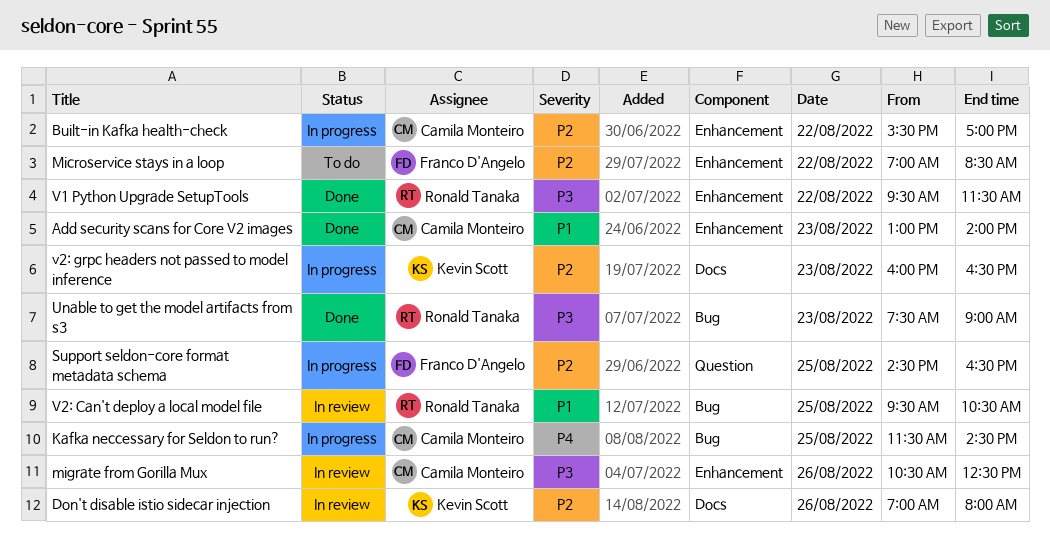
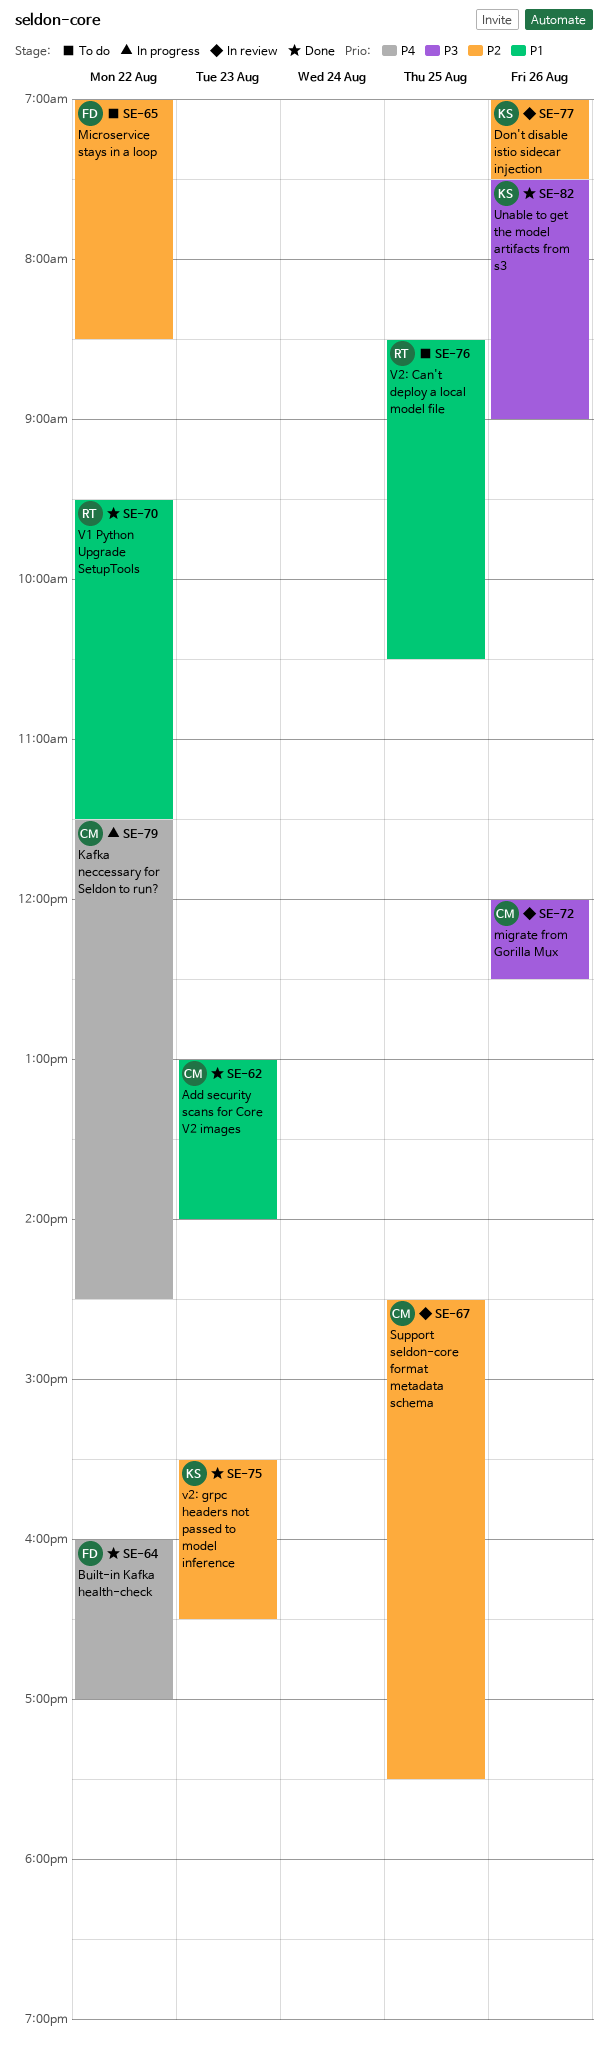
Built-in Kafka health-check, status: In progress -> Done
Built-in Kafka health-check, owner: Camila Monteiro -> Franco D'Angelo
Built-in Kafka health-check, priority: P2 -> P4
Built-in Kafka health-check, begins: 15:30 -> 16:00
Don't disable istio sidecar injection, ends: 08:00 -> 07:30
Kafka neccessary for Seldon to run?, day: Aug 25 -> Aug 22
migrate from Gorilla Mux, begins: 10:30 -> 12:00
Support seldon-core format metadata schema, status: In progress -> In review
Support seldon-core format metadata schema, owner: Franco D'Angelo -> Camila Monteiro
Support seldon-core format metadata schema, ends: 16:30 -> 17:30
Unable to get the model artifacts from s3, owner: Ronald Tanaka -> Kevin Scott
Unable to get the model artifacts from s3, day: Aug 23 -> Aug 26
V1 Python Upgrade SetupTools, priority: P3 -> P1
V2: Can't deploy a local model file, status: In review -> To do
V2: Can't deploy a local model file, begins: 09:30 -> 08:30
v2: grpc headers not passed to model inference, status: In progress -> Done
v2: grpc headers not passed to model inference, begins: 16:00 -> 15:30

